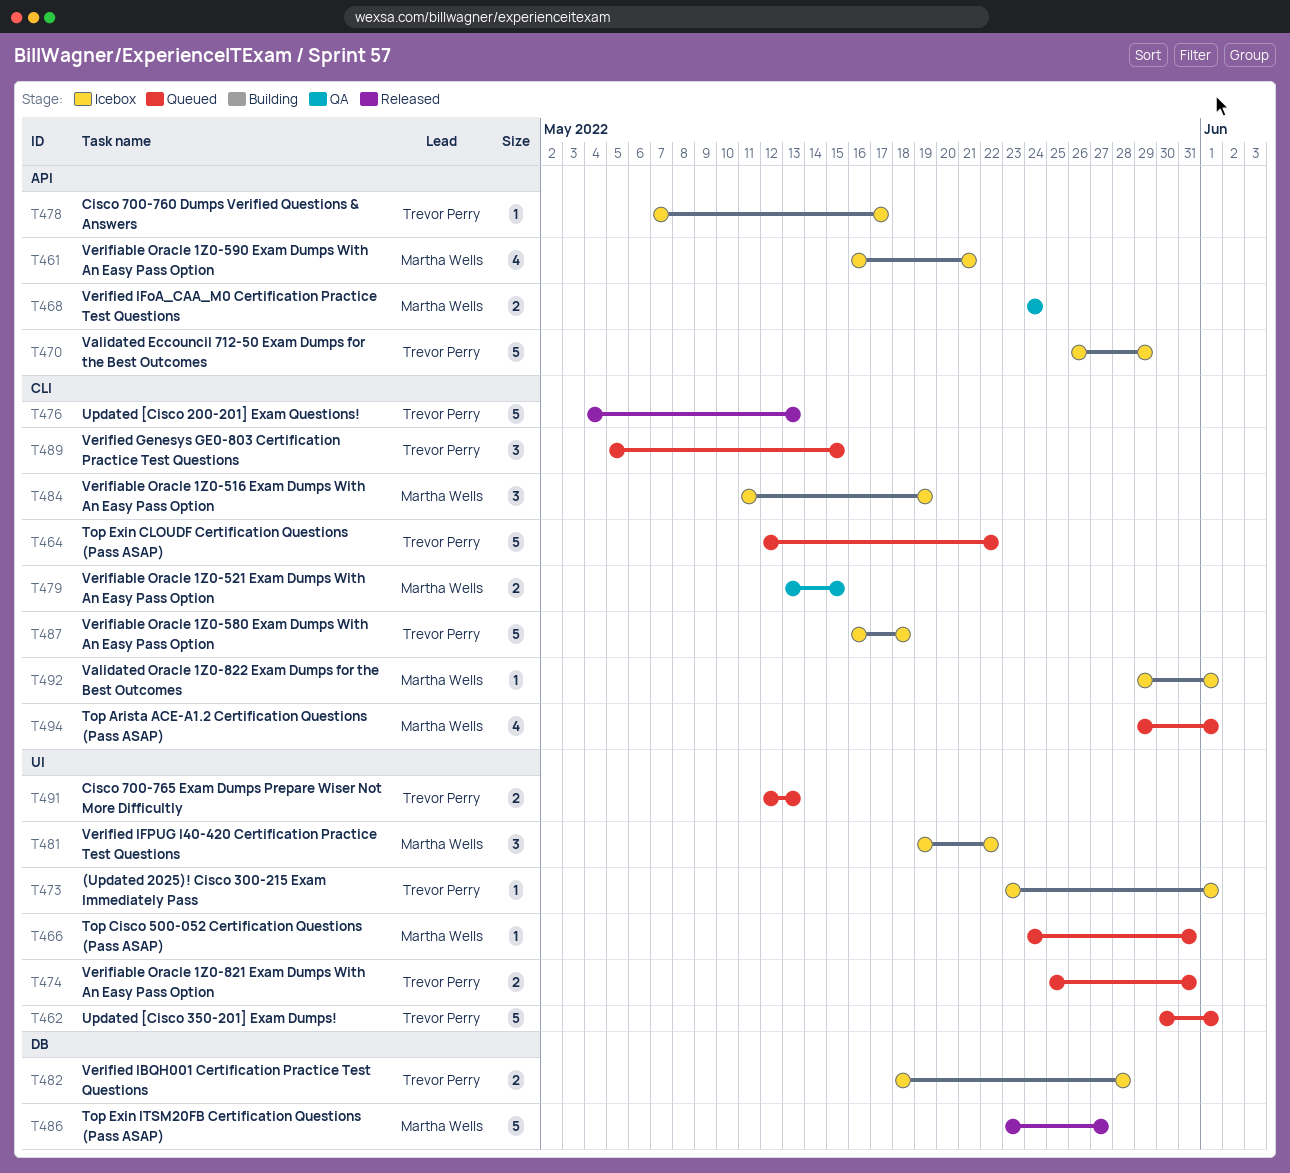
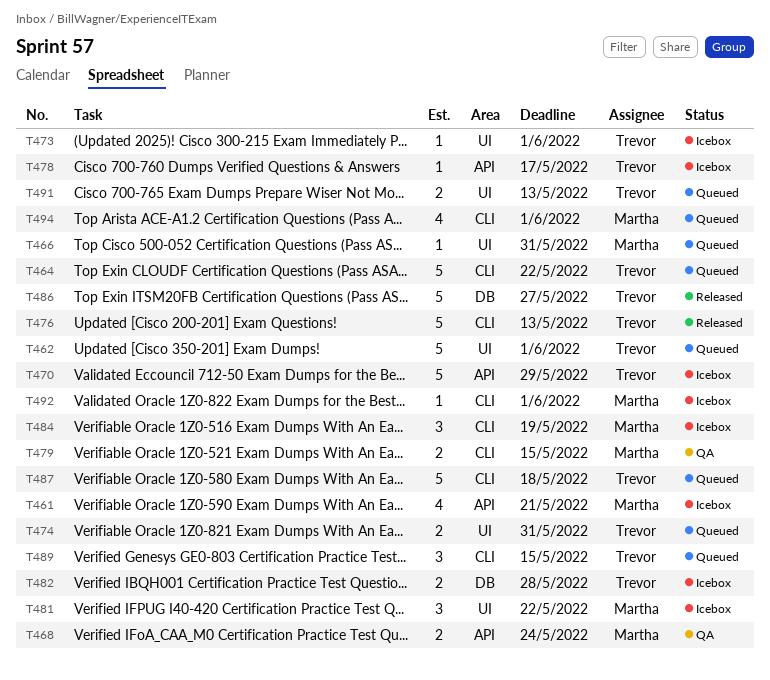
T486, owner: Martha Wells -> Trevor Perry
T487, status: Icebox -> Queued

